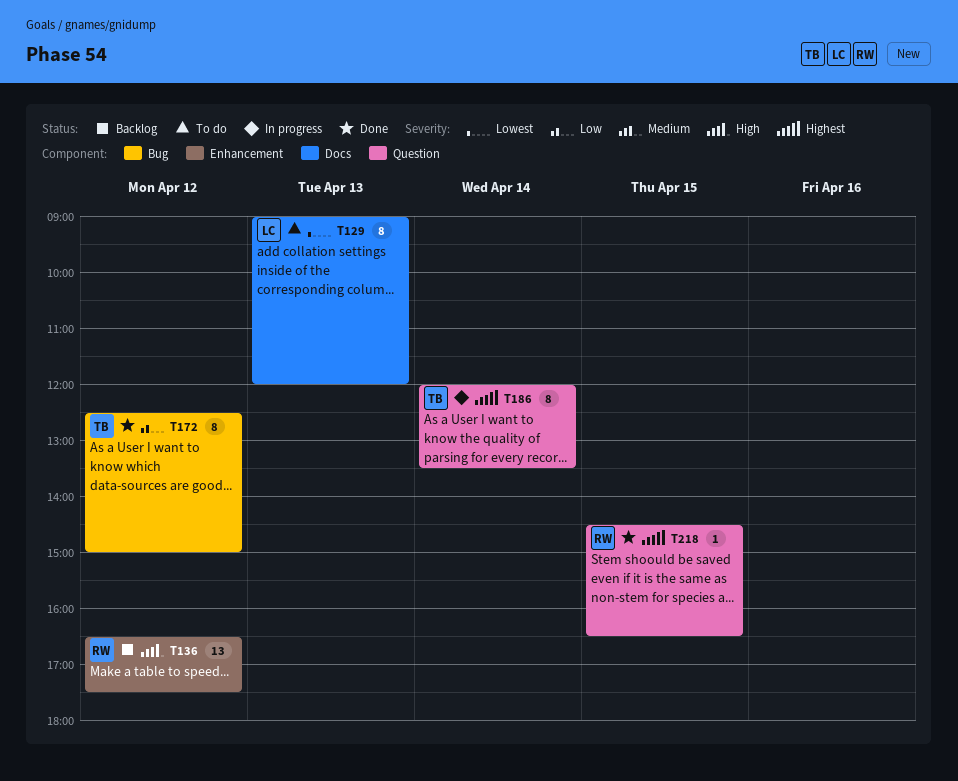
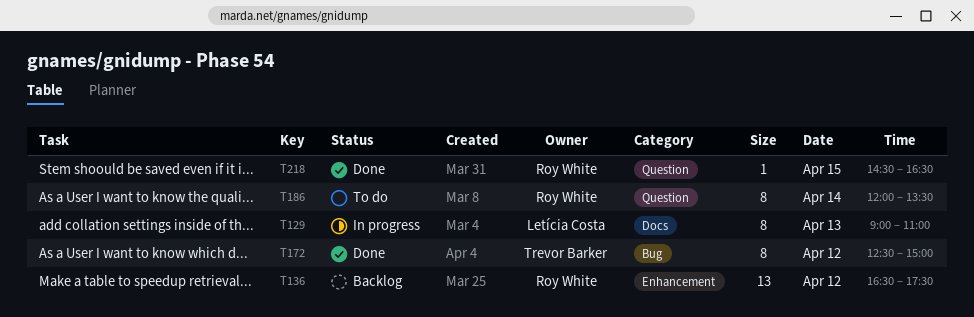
T129, status: To do -> In progress
T129, ends: 12:00 -> 11:00
T186, status: In progress -> To do
T186, owner: Trevor Barker -> Roy White

